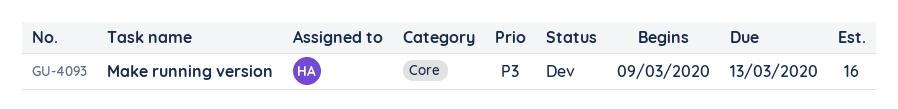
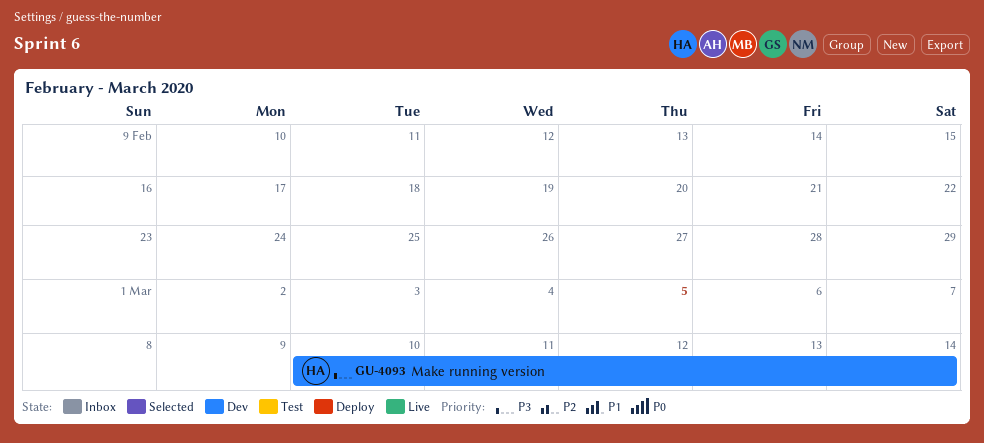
GU-4093, start: Mar 9 -> Mar 10
GU-4093, due: Mar 13 -> Mar 14

